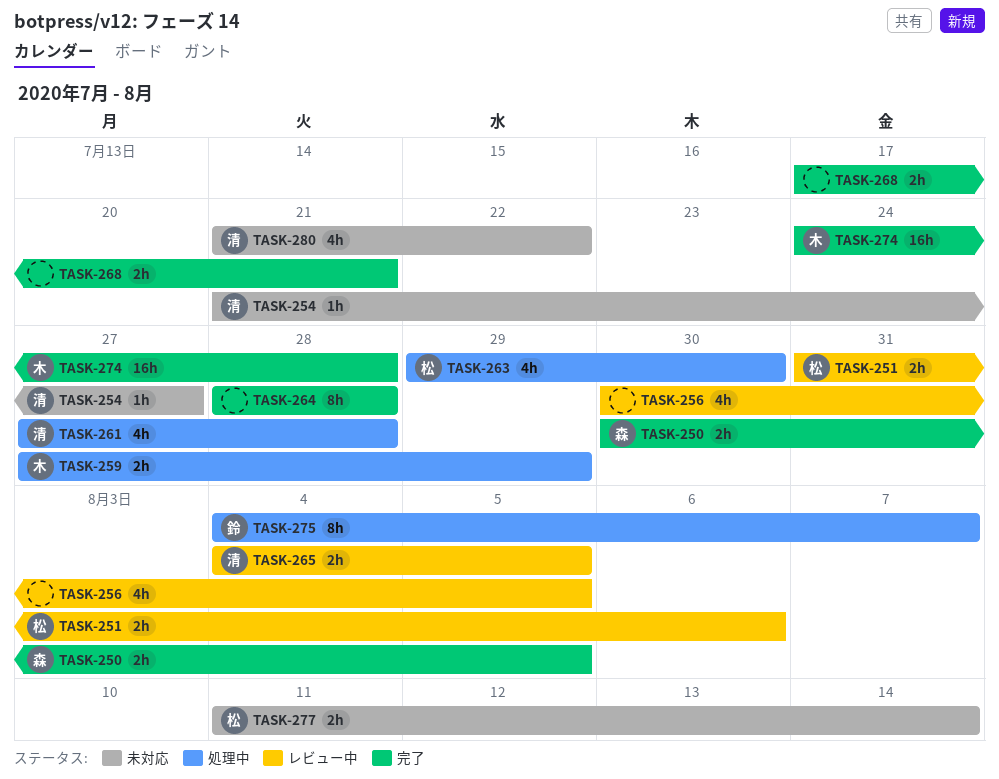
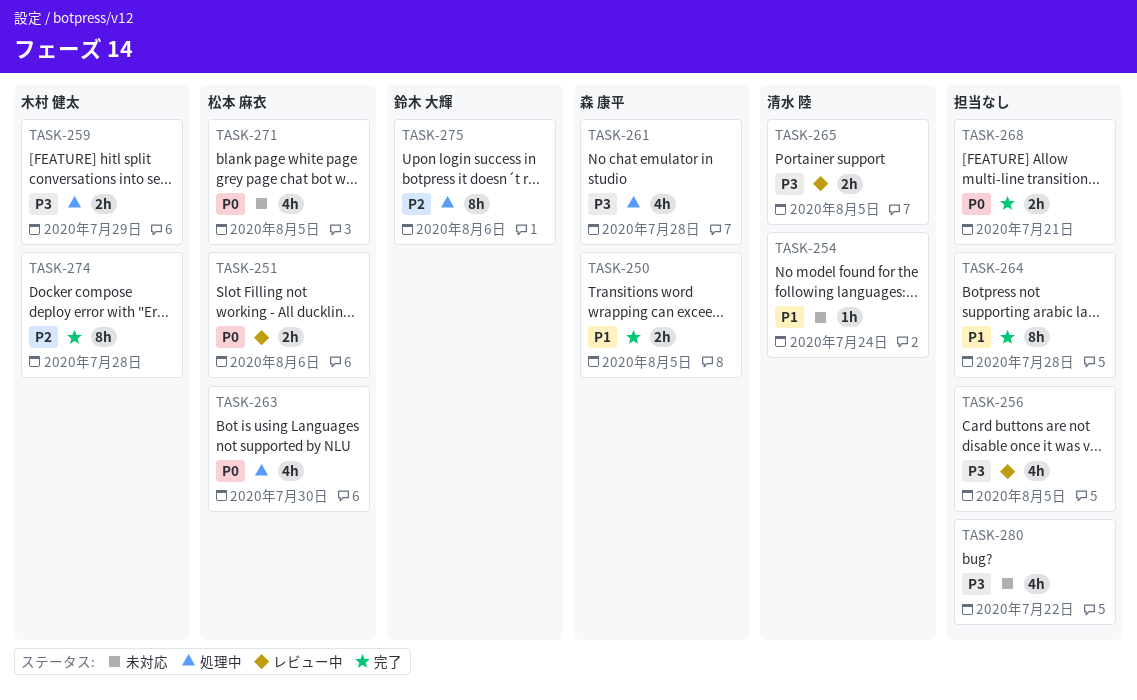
TASK-254, due: Jul 27 -> Jul 24
TASK-261, owner: 清水 陸 -> 森 康平
TASK-271: none -> present
TASK-274, estimate: 16h -> 8h
TASK-275, due: Aug 7 -> Aug 6
TASK-277: present -> none
TASK-280, owner: 清水 陸 -> none

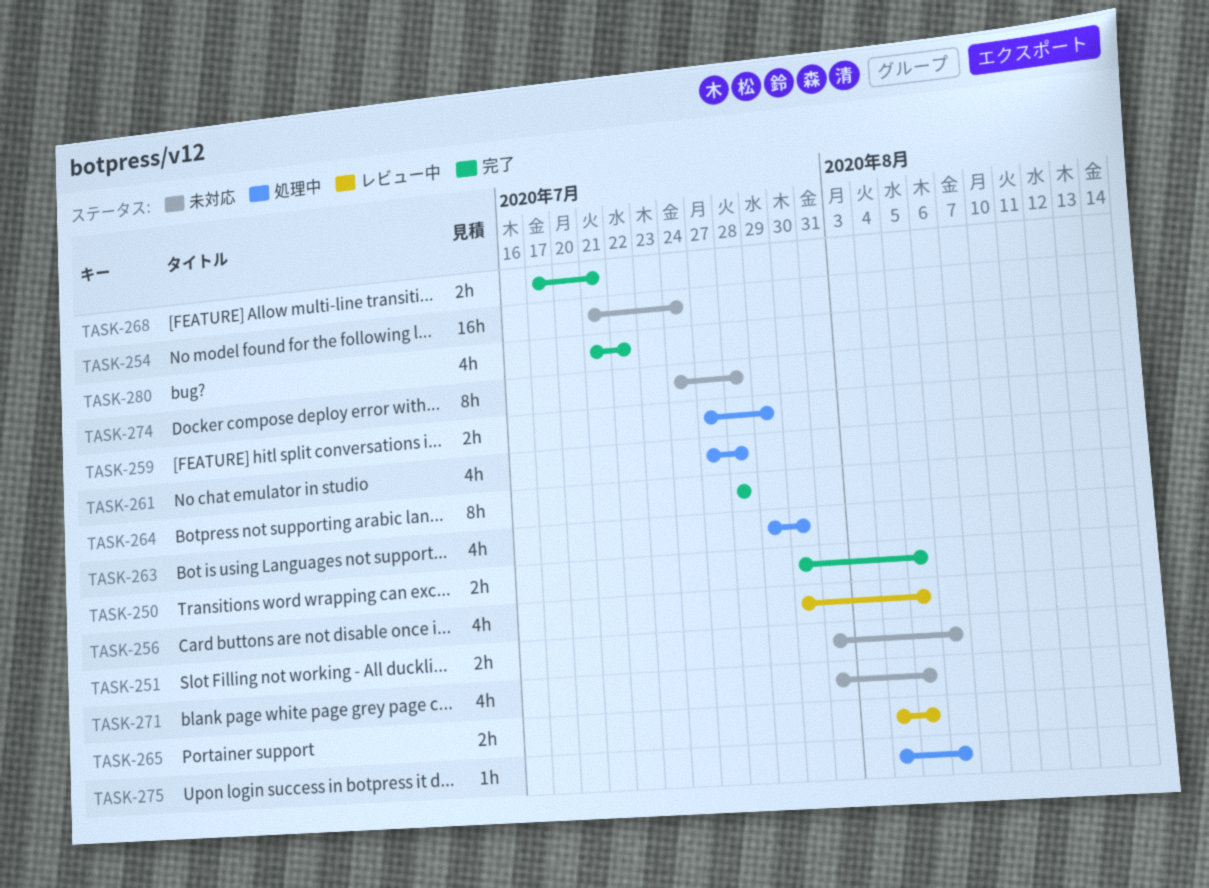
TASK-251, status: レビュー中 -> 未対応
TASK-254, estimate: 1h -> 16h
TASK-274, status: 完了 -> 未対応
TASK-275, estimate: 8h -> 1h
TASK-280, status: 未対応 -> 完了

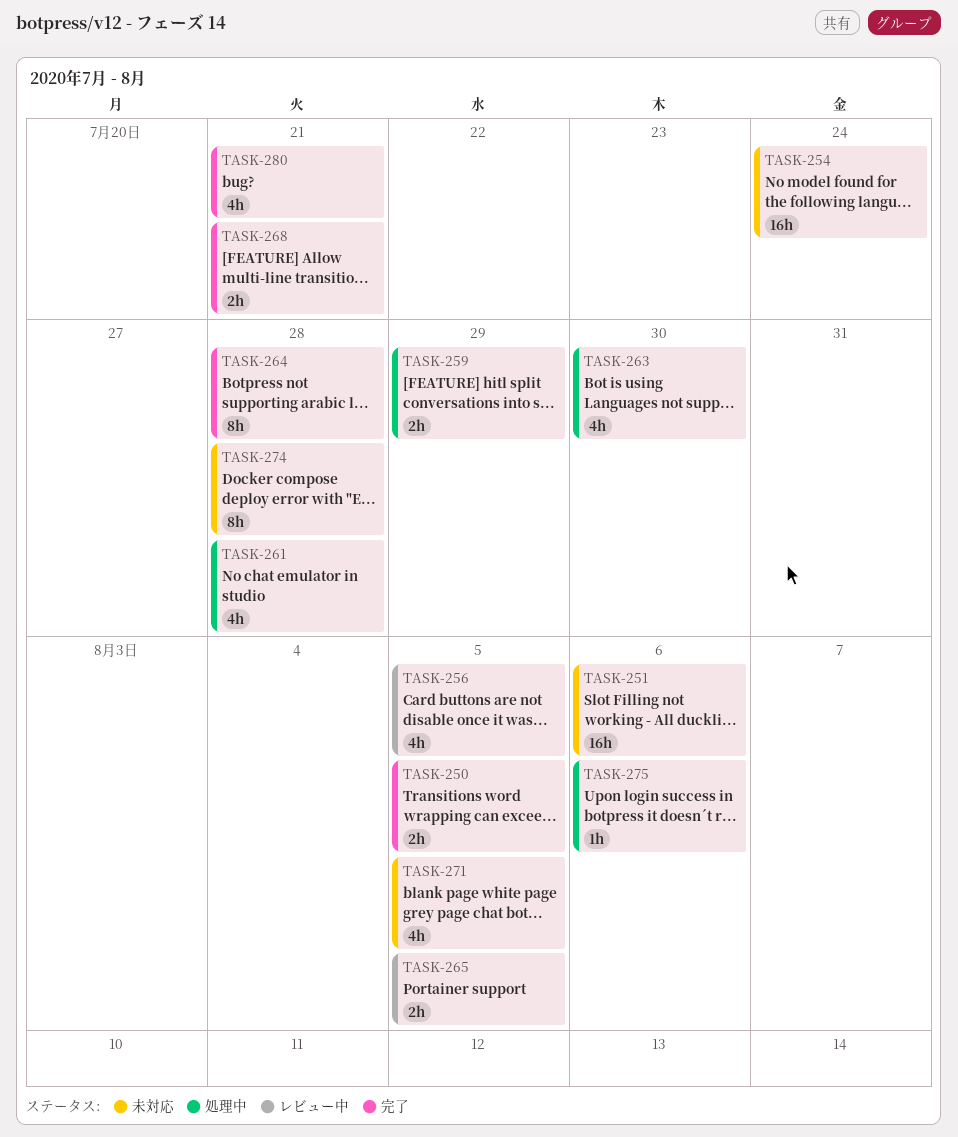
TASK-251, estimate: 2h -> 16h
TASK-280, due: Jul 22 -> Jul 21

